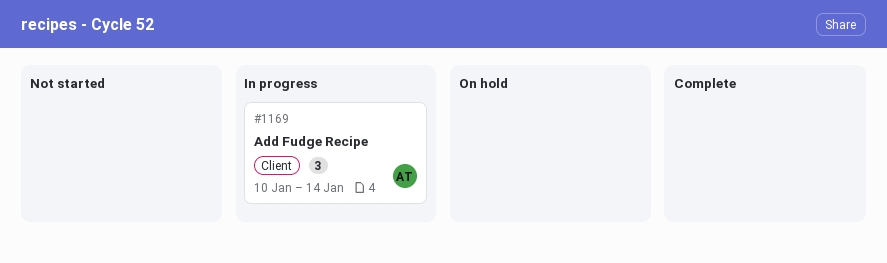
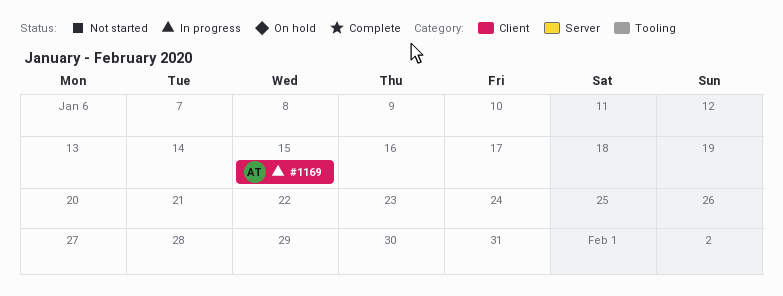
#1169, start: Jan 10 -> Jan 15
#1169, due: Jan 14 -> Jan 15

